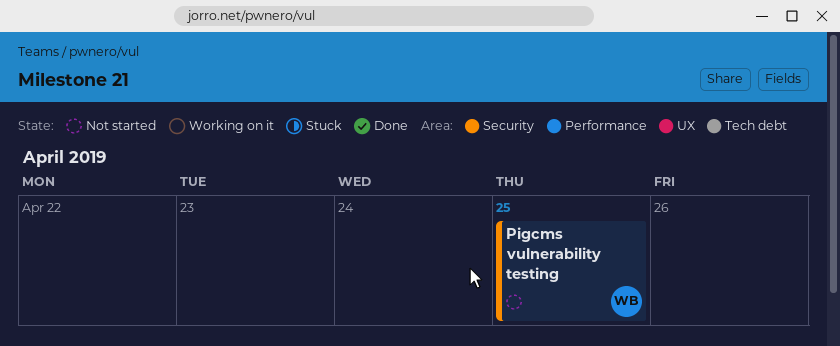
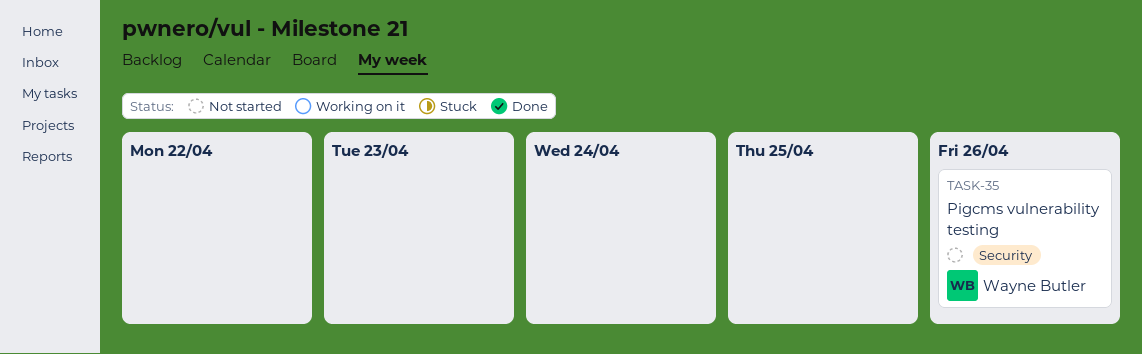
Pigcms vulnerability testing, due: Apr 25 -> Apr 26

